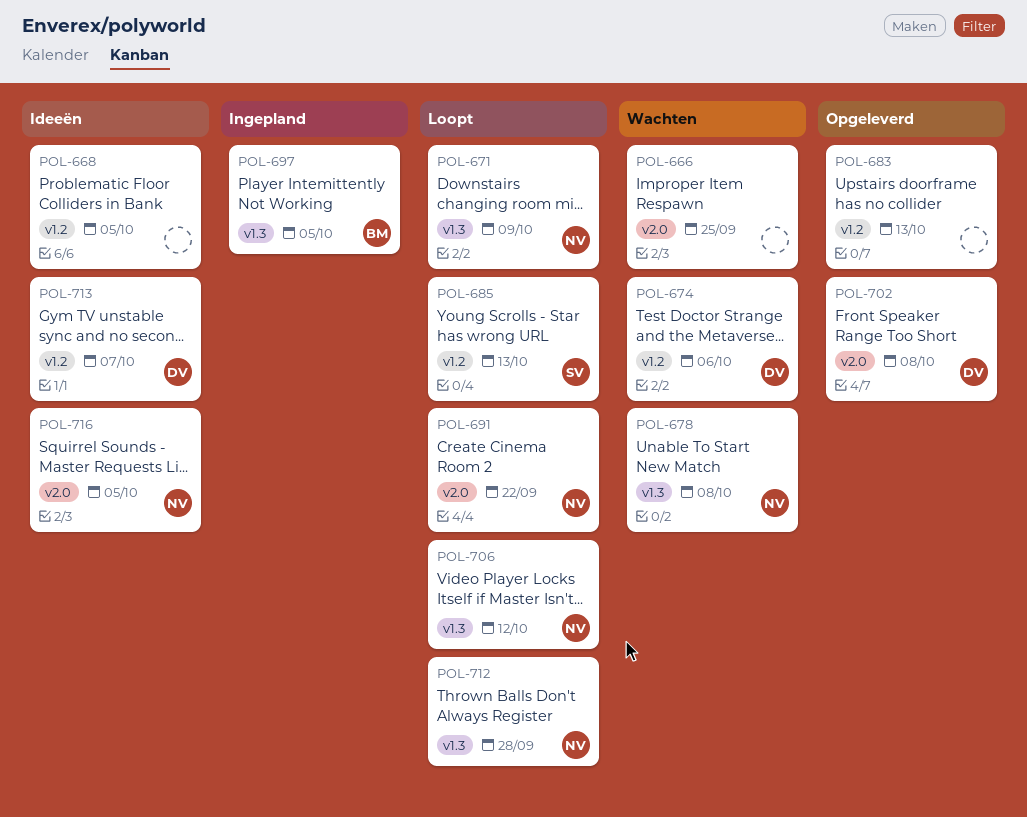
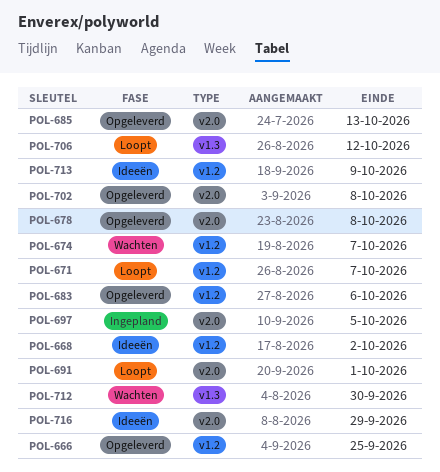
POL-666, status: Wachten -> Opgeleverd
POL-666, label: v2.0 -> v1.2
POL-668, due: Oct 5 -> Oct 2
POL-671, label: v1.3 -> v1.2
POL-671, due: Oct 9 -> Oct 7
POL-674, due: Oct 6 -> Oct 7
POL-678, status: Wachten -> Opgeleverd
POL-678, label: v1.3 -> v2.0
POL-683, due: Oct 13 -> Oct 6
POL-685, status: Loopt -> Opgeleverd
POL-685, label: v1.2 -> v2.0
POL-691, due: Sep 22 -> Oct 1
POL-697, label: v1.3 -> v2.0
POL-712, status: Loopt -> Wachten
POL-712, due: Sep 28 -> Sep 30
POL-713, due: Oct 7 -> Oct 9
POL-716, due: Oct 5 -> Sep 29

